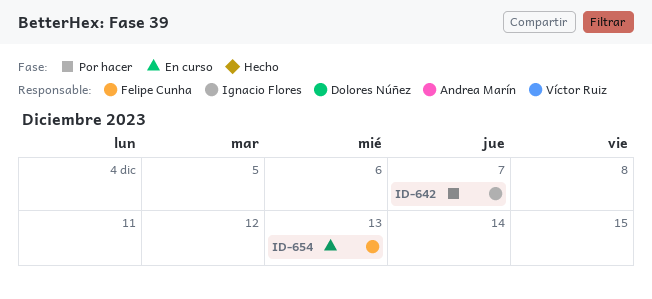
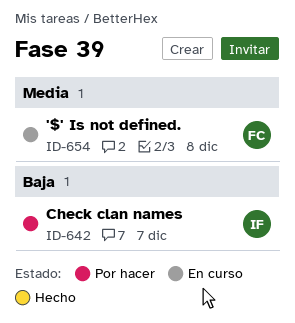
ID-654, due: Dec 13 -> Dec 8

